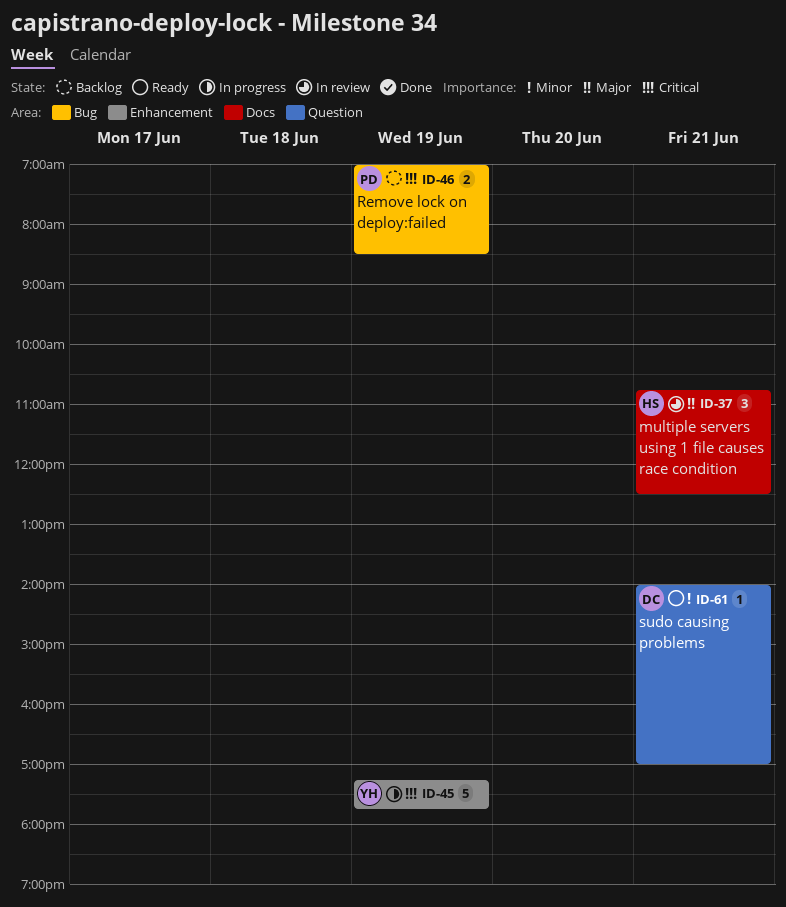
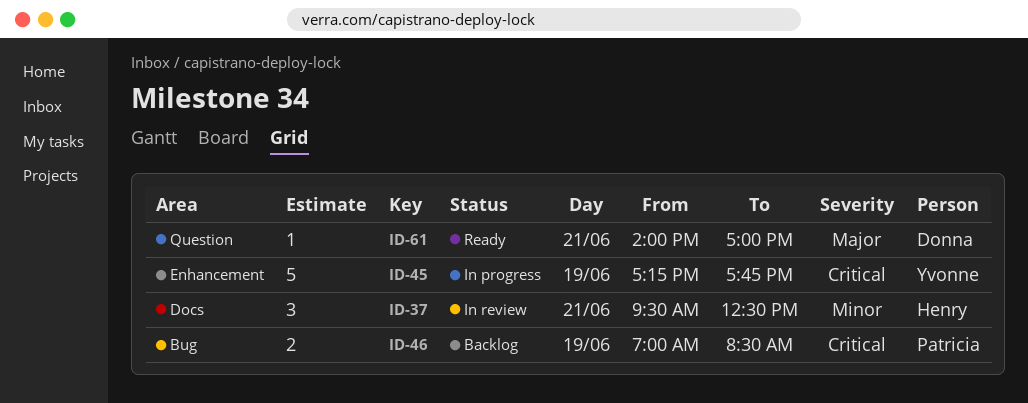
ID-37, priority: Major -> Minor
ID-37, begins: 10:45 -> 09:30
ID-61, priority: Minor -> Major

